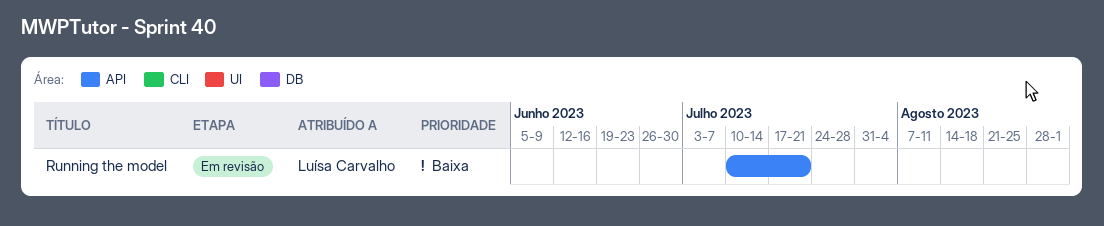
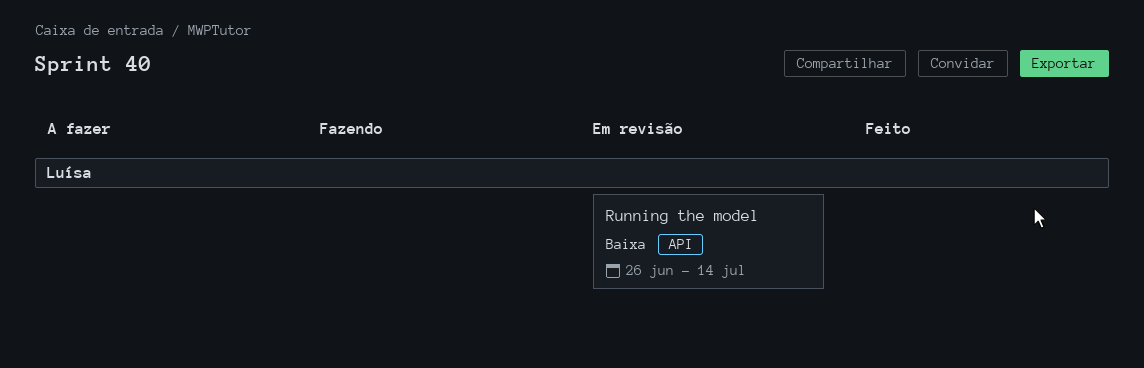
Running the model, start: Jul 10 -> Jun 26
Running the model, due: Jul 21 -> Jul 14

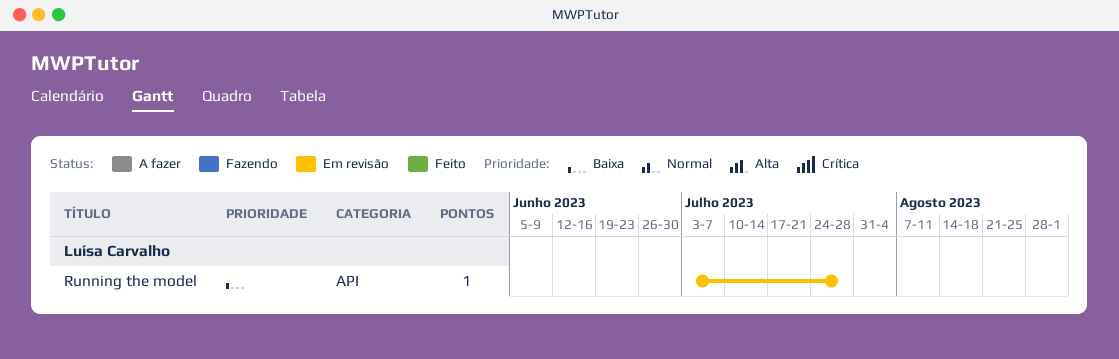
Running the model, start: Jun 26 -> Jul 3
Running the model, due: Jul 14 -> Jul 28

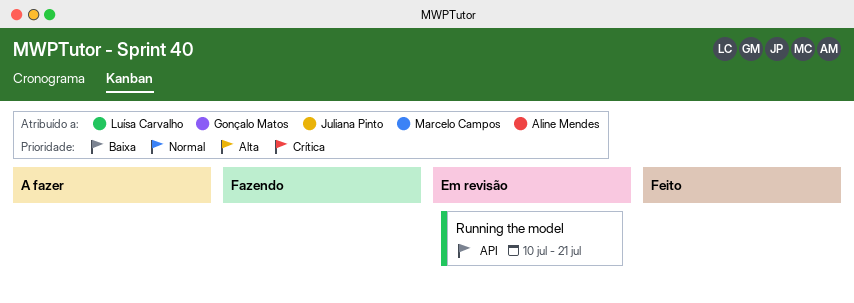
Running the model, start: Jul 3 -> Jul 10
Running the model, due: Jul 28 -> Jul 21

